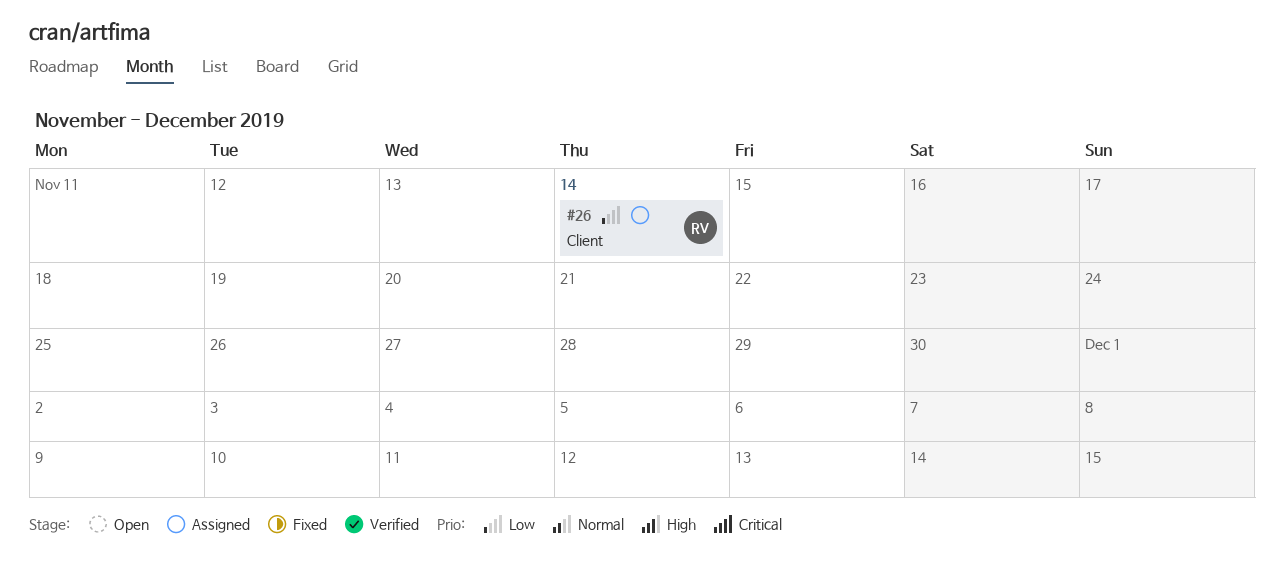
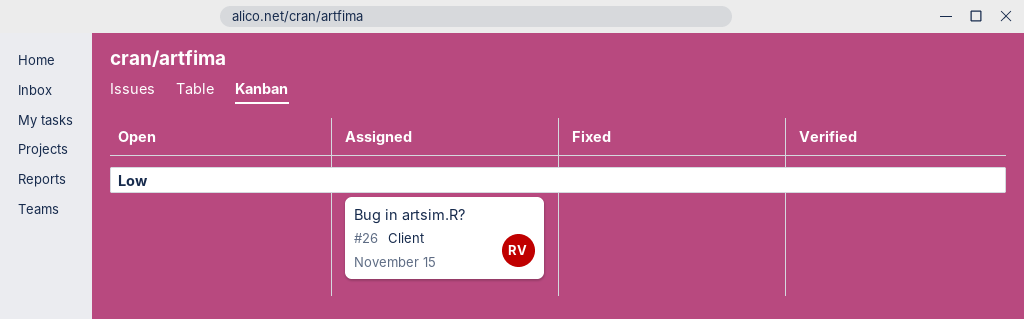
#26, due: Nov 14 -> Nov 15

